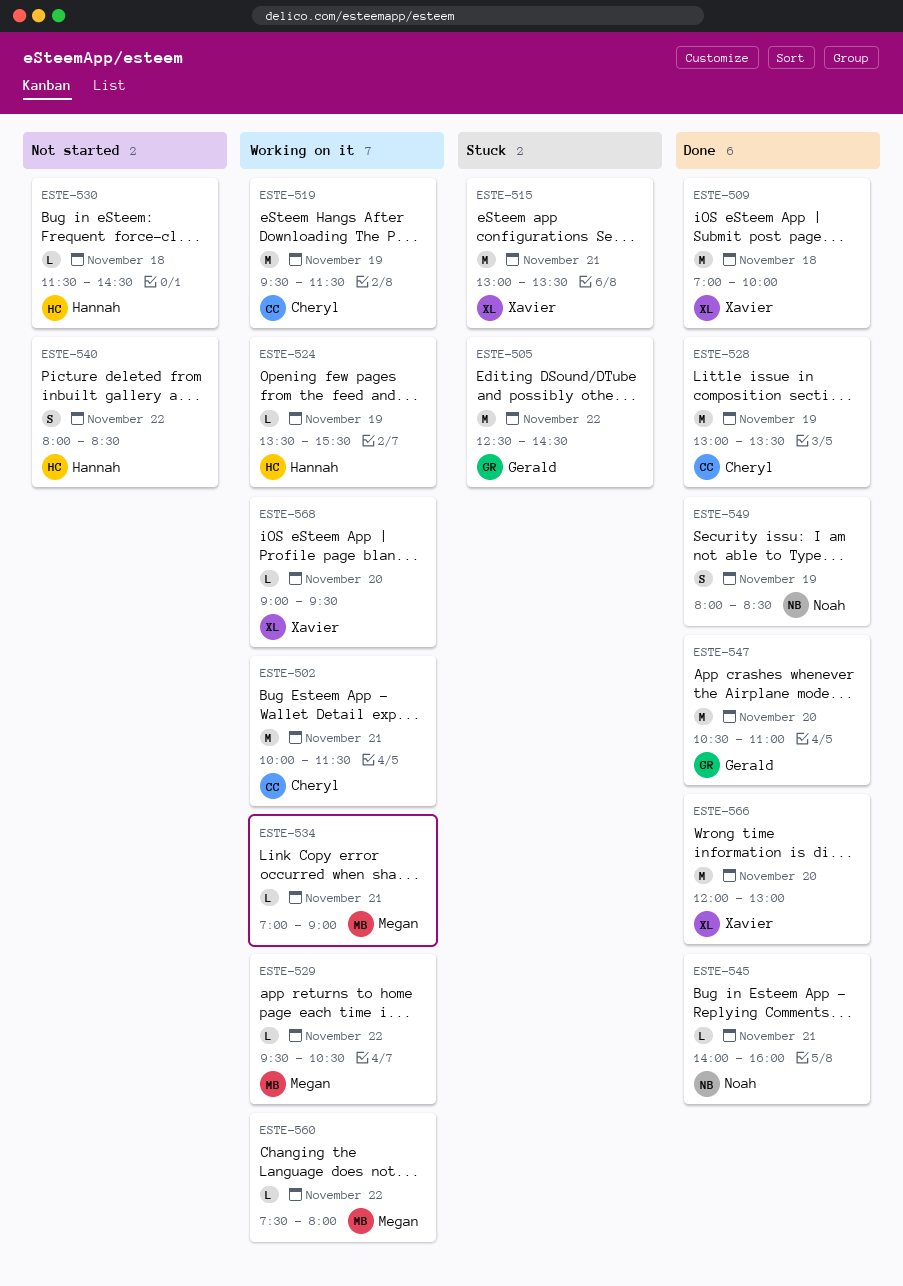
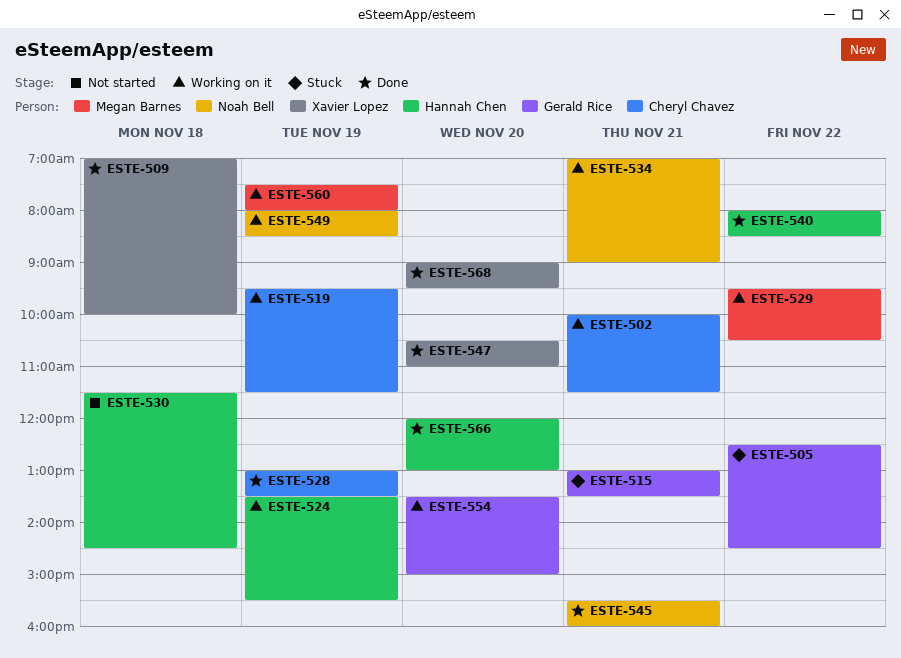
ESTE-515, owner: Xavier Lopez -> Gerald Rice
ESTE-534, owner: Megan Barnes -> Noah Bell
ESTE-540, status: Not started -> Done
ESTE-545, begins: 14:00 -> 15:30
ESTE-547, owner: Gerald Rice -> Xavier Lopez
ESTE-549, status: Done -> Working on it
ESTE-554: none -> present
ESTE-560, day: Nov 22 -> Nov 19
ESTE-566, owner: Xavier Lopez -> Hannah Chen
ESTE-568, status: Working on it -> Done

